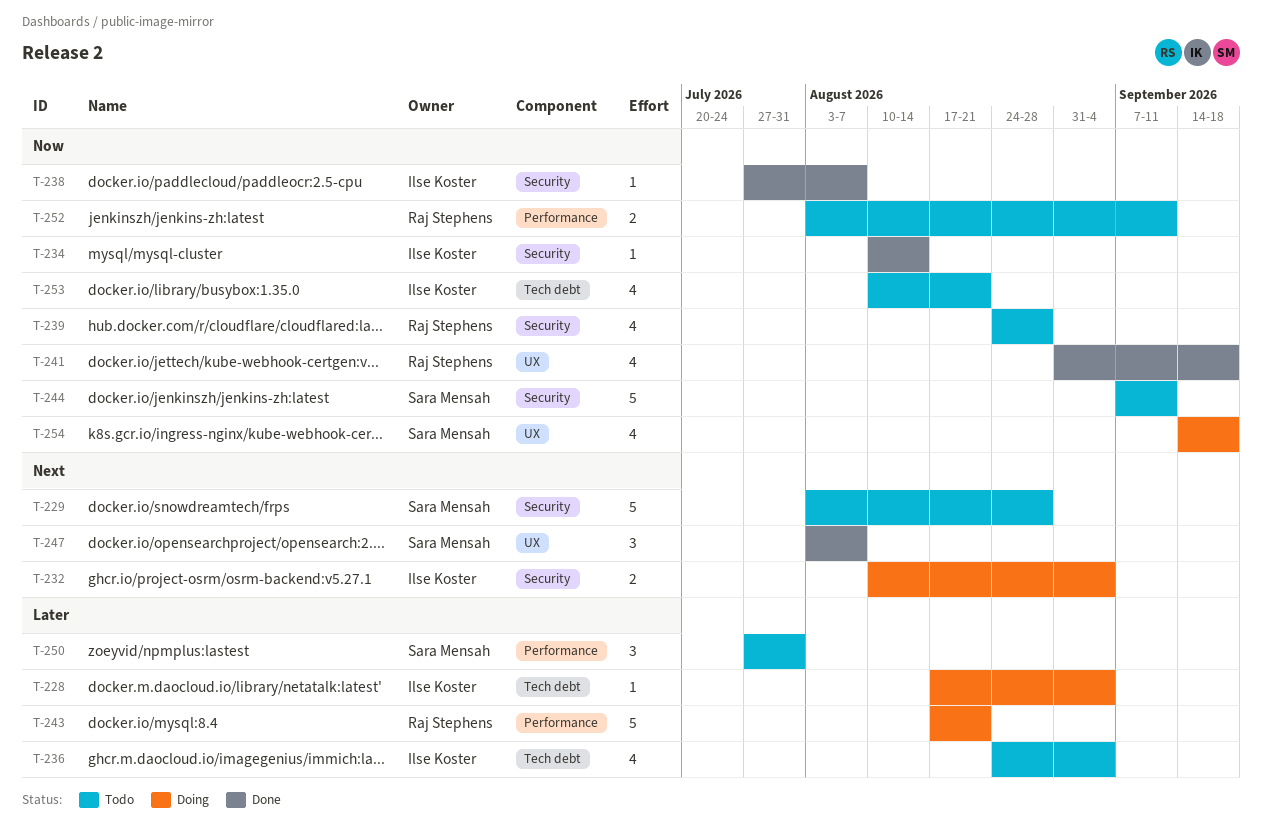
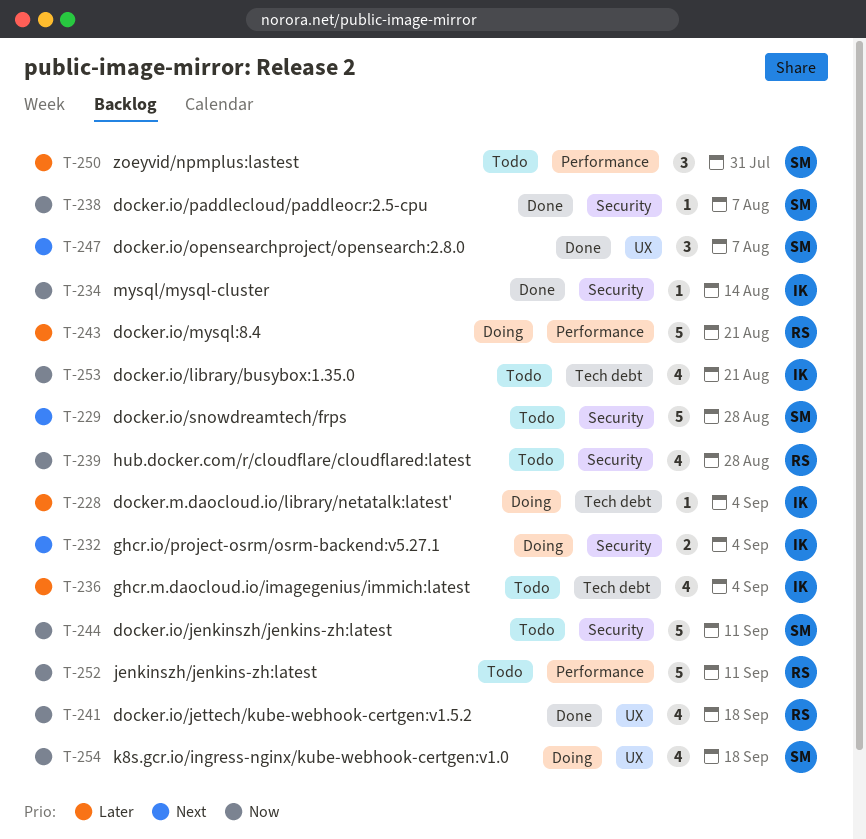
T-238, owner: Ilse Koster -> Sara Mensah
T-252, estimate: 2 -> 5

